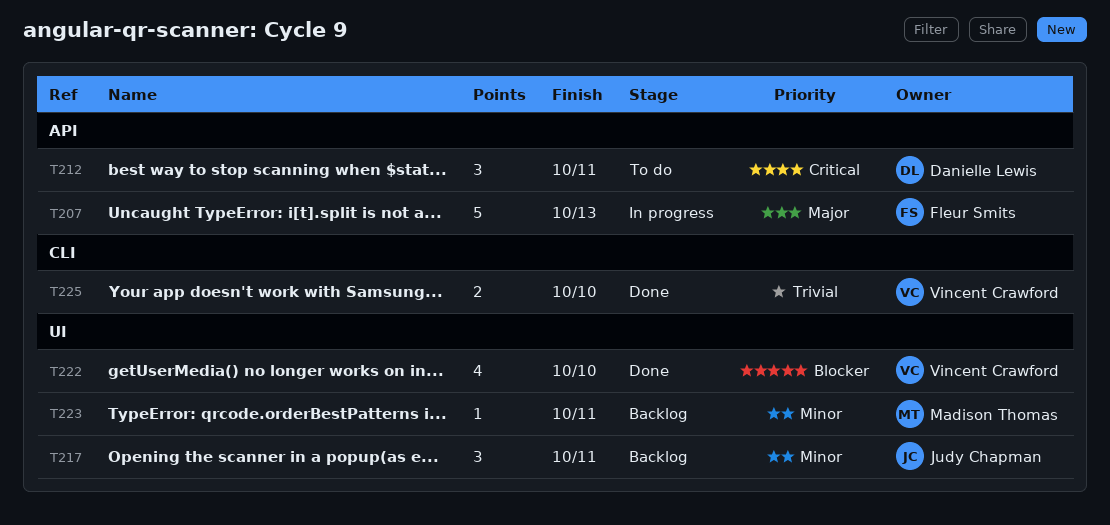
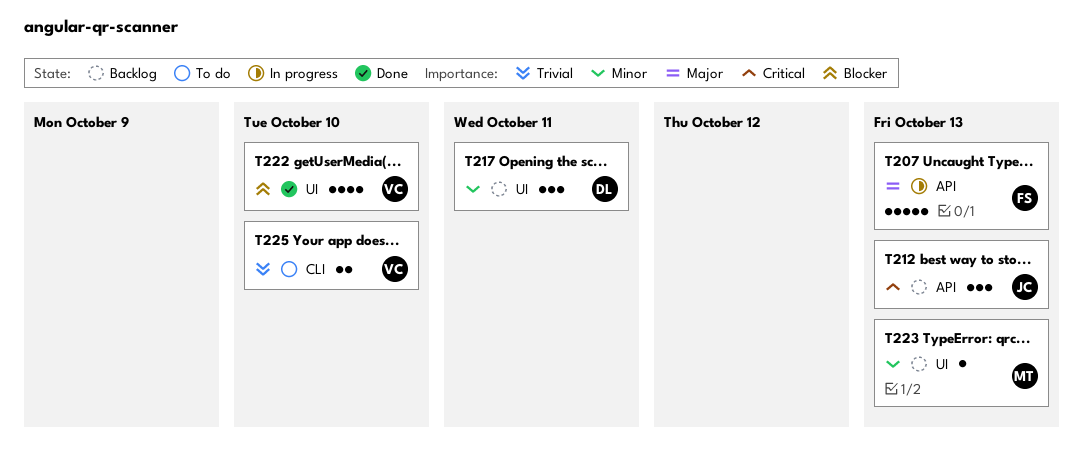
T212, status: To do -> Backlog
T212, owner: Danielle Lewis -> Judy Chapman
T212, due: Oct 11 -> Oct 13
T217, owner: Judy Chapman -> Danielle Lewis
T223, due: Oct 11 -> Oct 13
T225, status: Done -> To do

